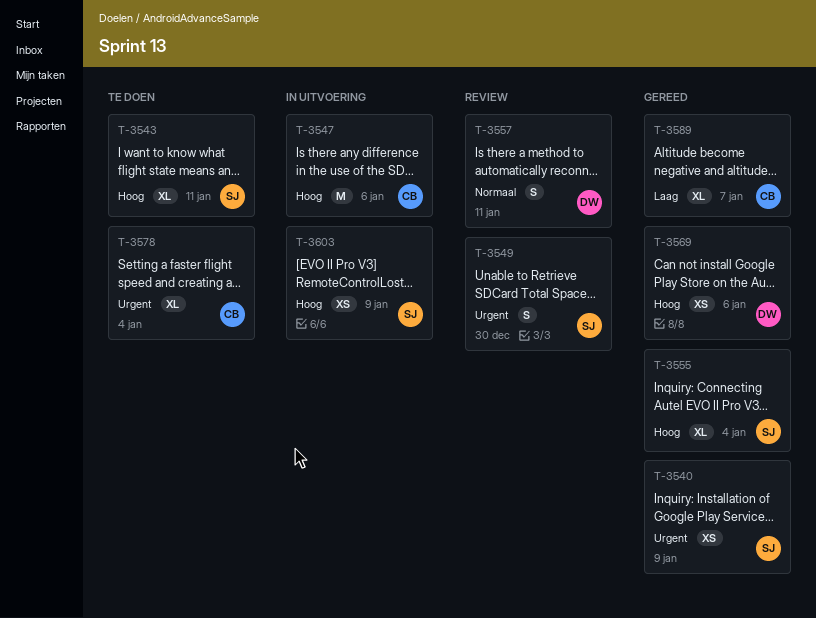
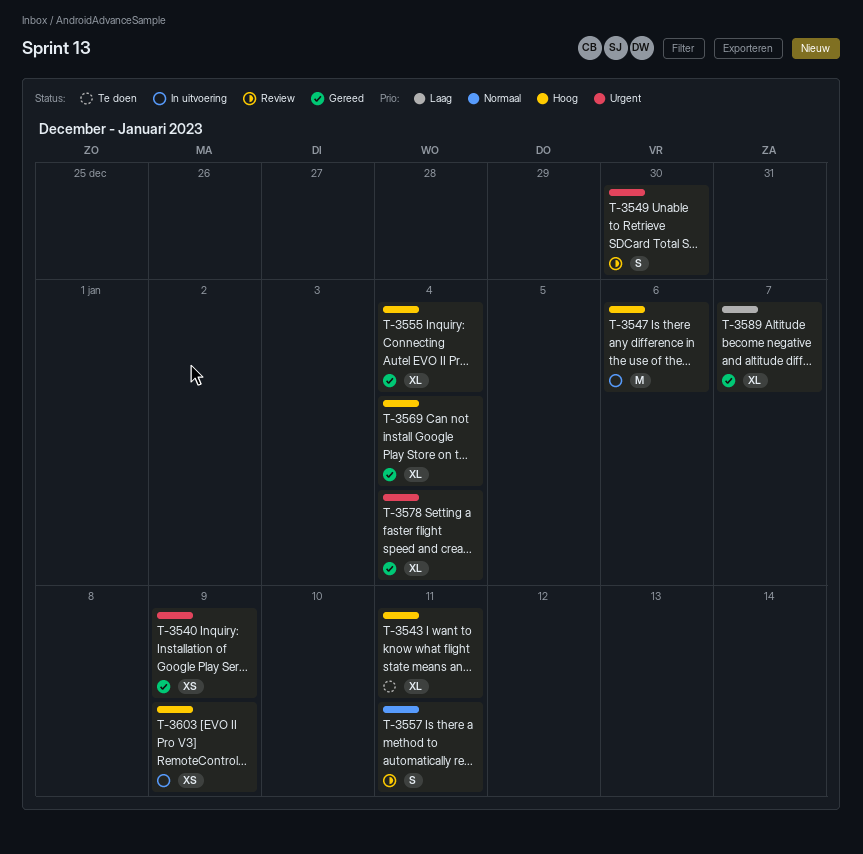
T-3569, estimate: XS -> XL
T-3569, due: Jan 6 -> Jan 4
T-3578, status: Te doen -> Gereed

